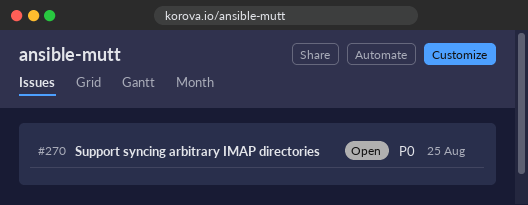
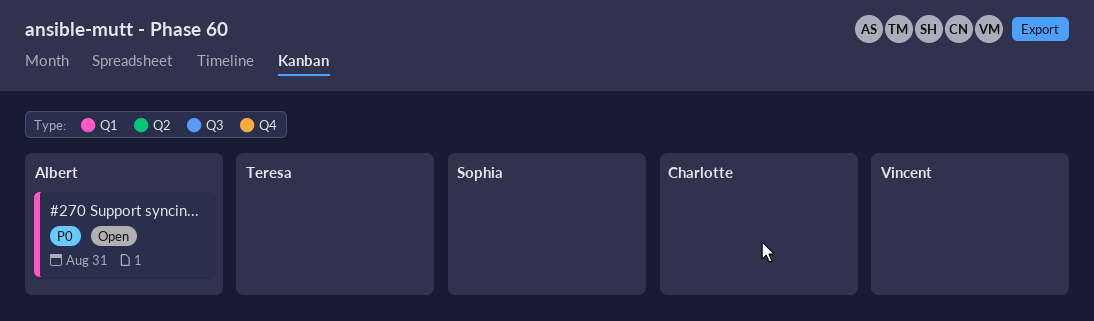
#270, due: Aug 25 -> Aug 31

